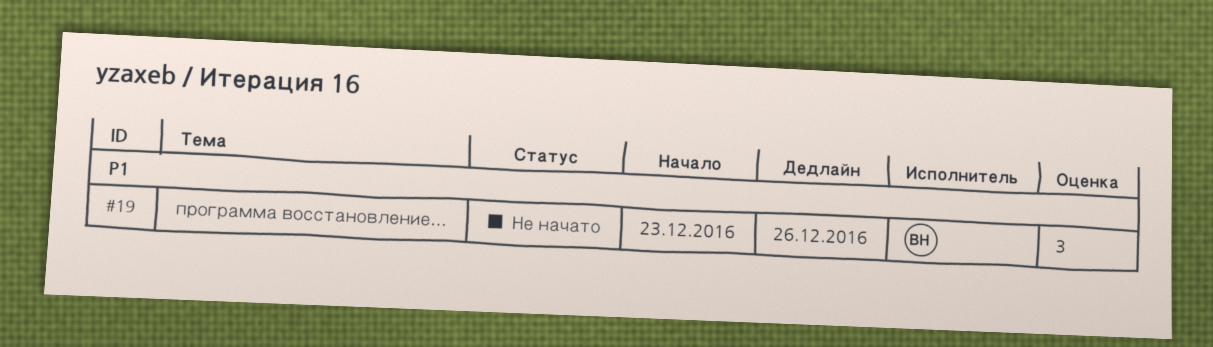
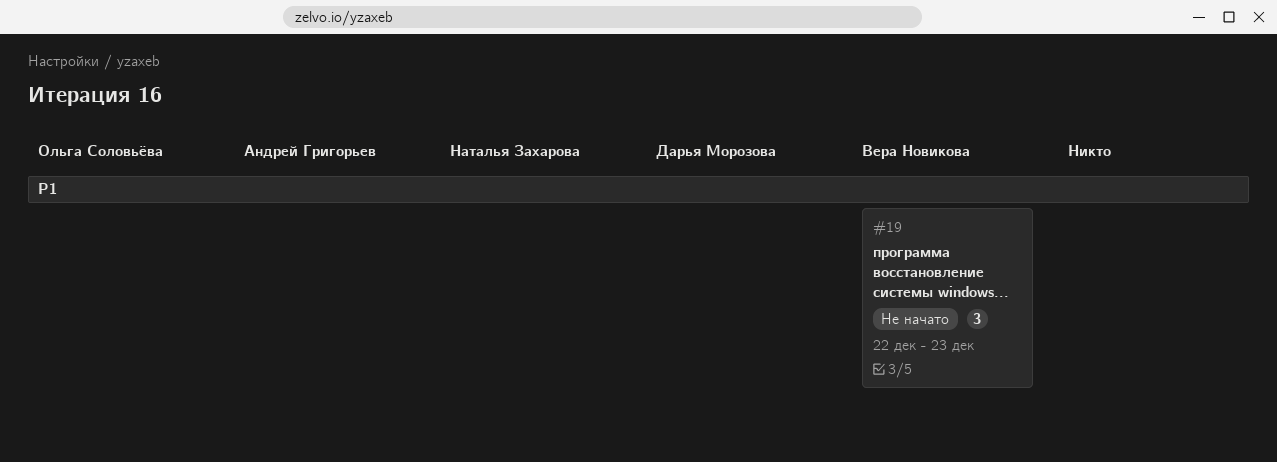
#19, start: Dec 23 -> Dec 22
#19, due: Dec 26 -> Dec 23

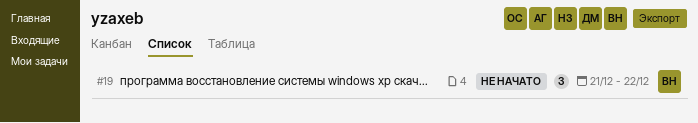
#19, start: Dec 22 -> Dec 21
#19, due: Dec 23 -> Dec 22

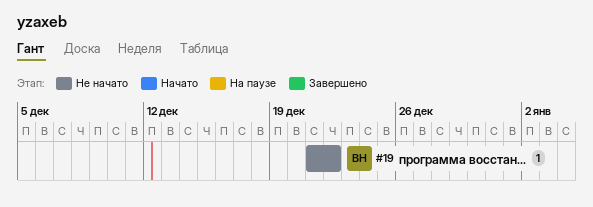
#19, estimate: 3 -> 1

